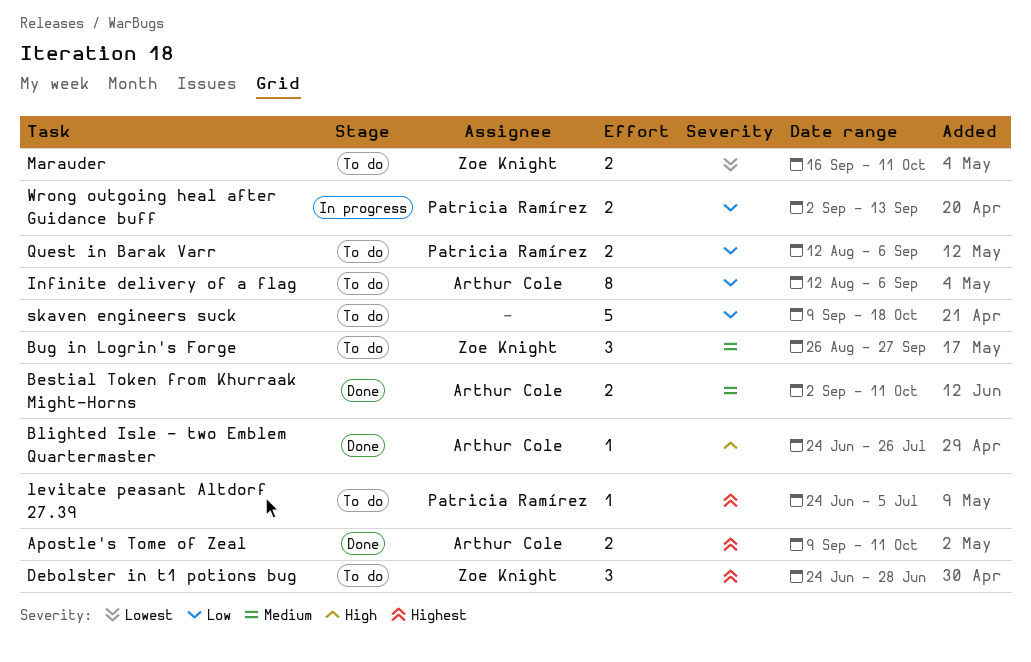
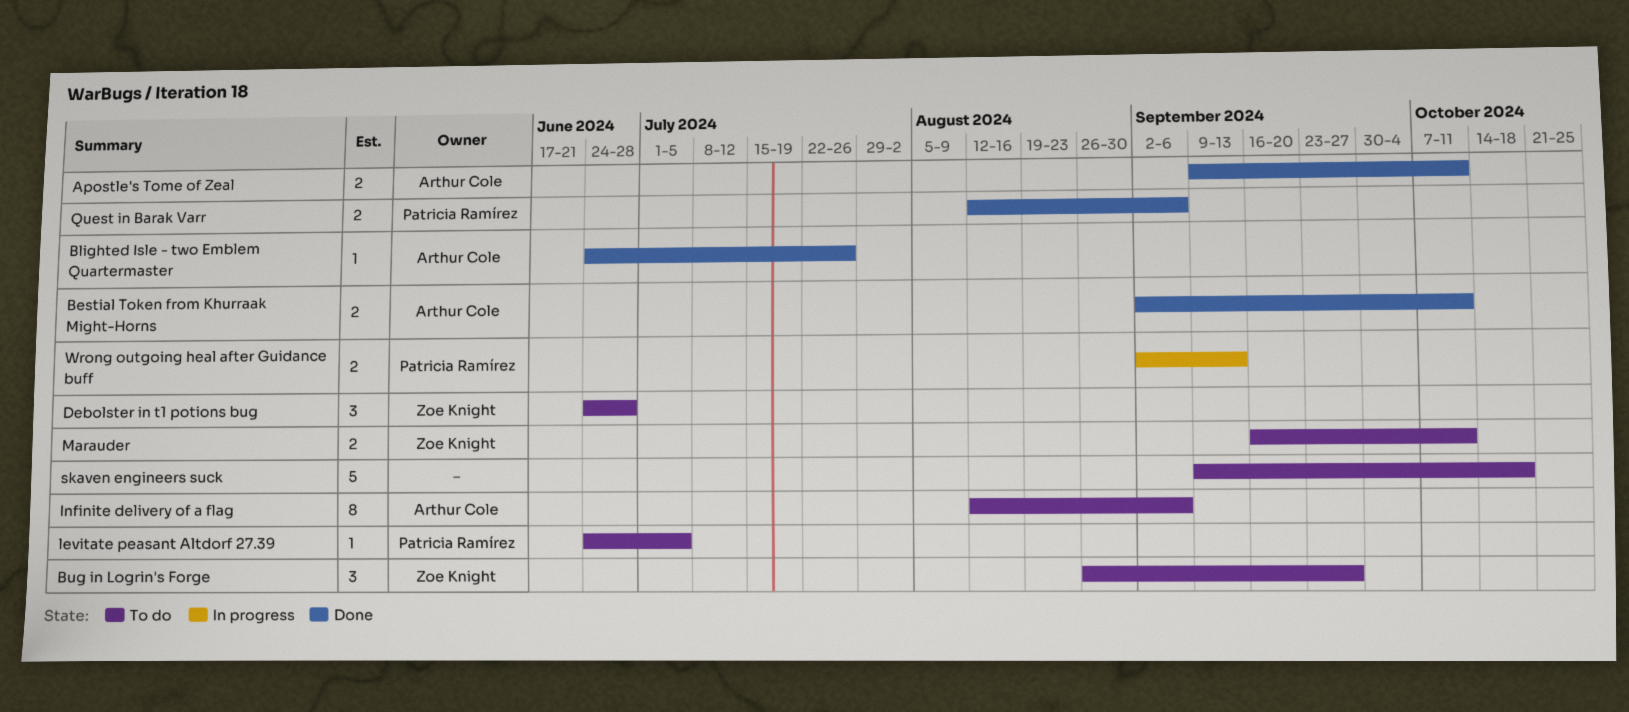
Quest in Barak Varr, status: To do -> Done

